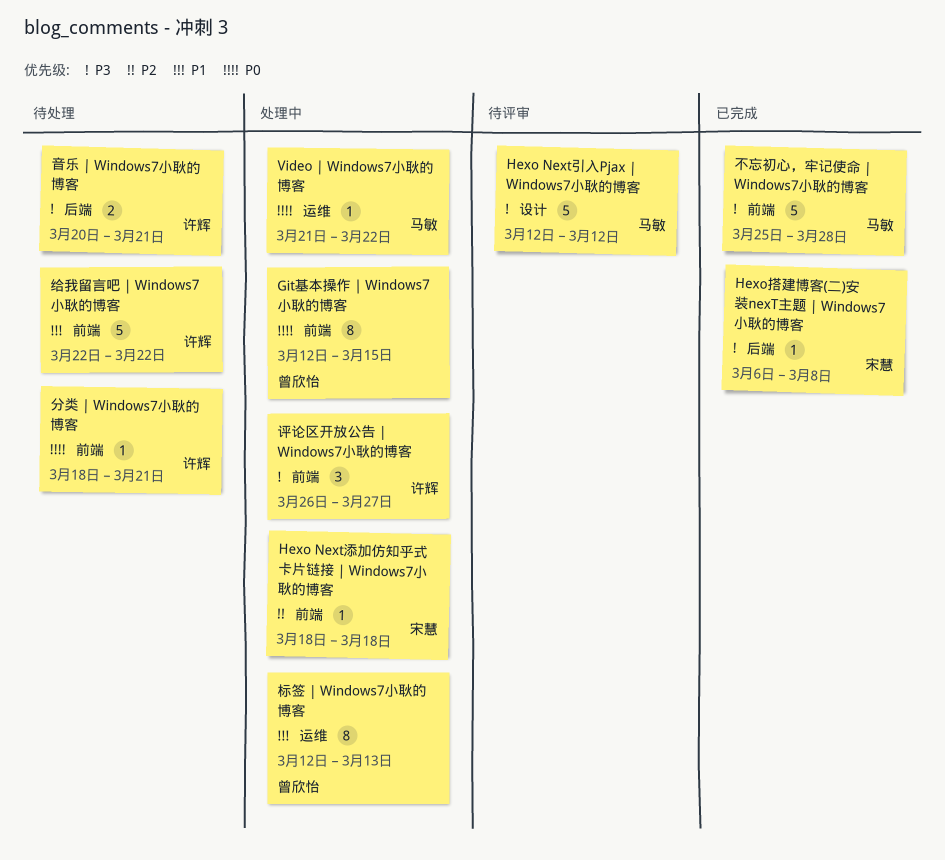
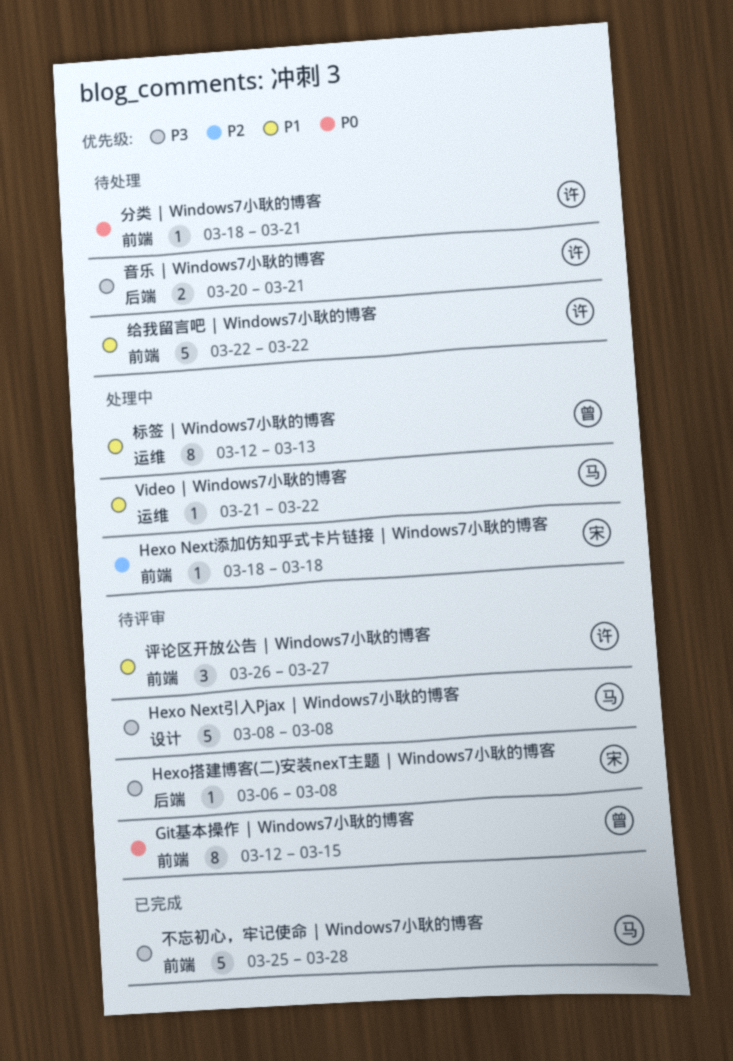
Git基本操作 | Windows7小耿的博客, status: 处理中 -> 待评审
Hexo Next引入Pjax | Windows7小耿的博客, start: Mar 12 -> Mar 8
Hexo Next引入Pjax | Windows7小耿的博客, due: Mar 12 -> Mar 8
Hexo搭建博客(二)安装nexT主题 | Windows7小耿的博客, status: 已完成 -> 待评审
Video | Windows7小耿的博客, priority: P0 -> P1
评论区开放公告 | Windows7小耿的博客, status: 处理中 -> 待评审
评论区开放公告 | Windows7小耿的博客, priority: P3 -> P1

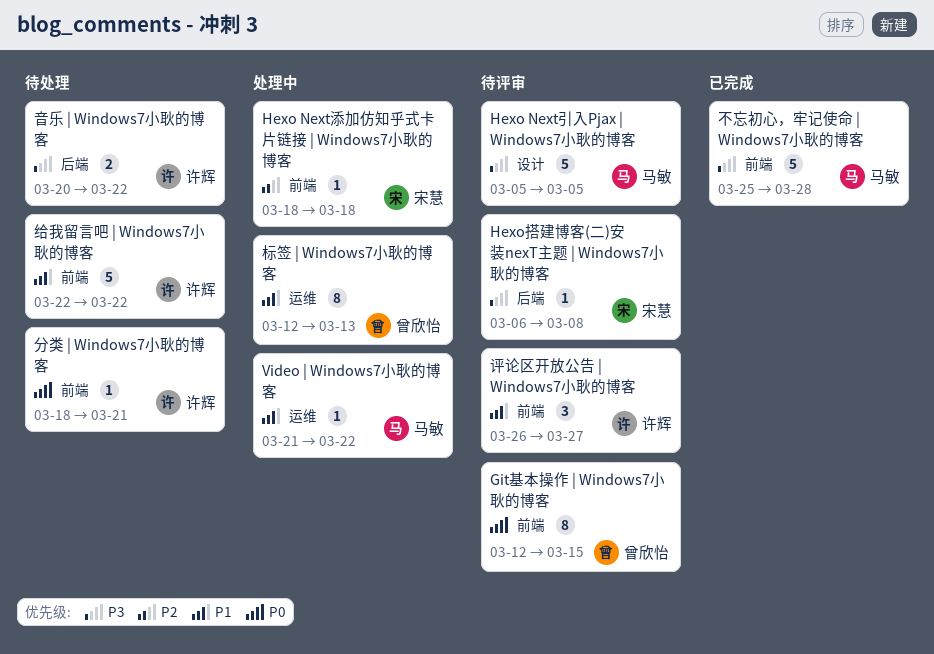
Hexo Next引入Pjax | Windows7小耿的博客, start: Mar 8 -> Mar 5
Hexo Next引入Pjax | Windows7小耿的博客, due: Mar 8 -> Mar 5
音乐 | Windows7小耿的博客, due: Mar 21 -> Mar 22

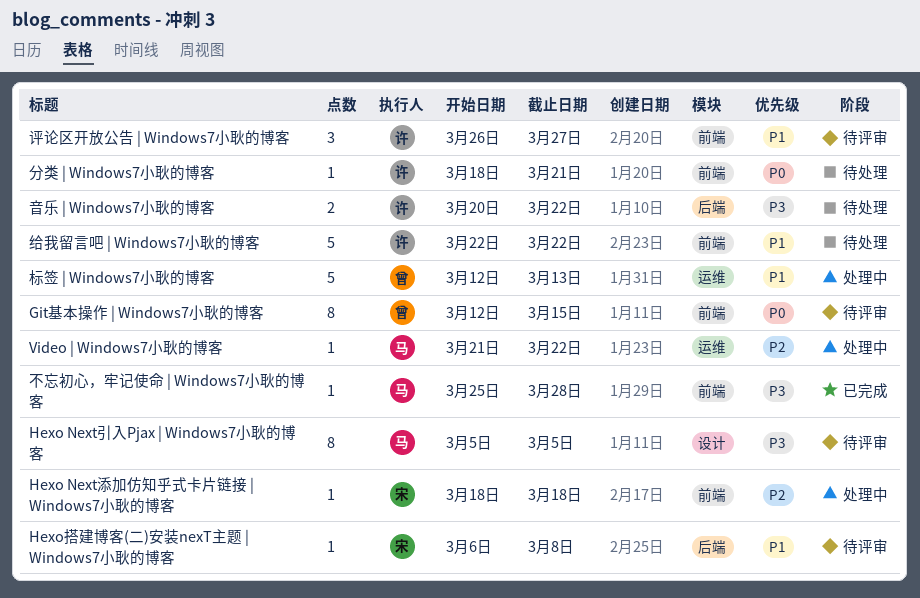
Hexo Next引入Pjax | Windows7小耿的博客, estimate: 5 -> 8
Hexo搭建博客(二)安装nexT主题 | Windows7小耿的博客, priority: P3 -> P1
Video | Windows7小耿的博客, priority: P1 -> P2
不忘初心，牢记使命 | Windows7小耿的博客, estimate: 5 -> 1
标签 | Windows7小耿的博客, estimate: 8 -> 5

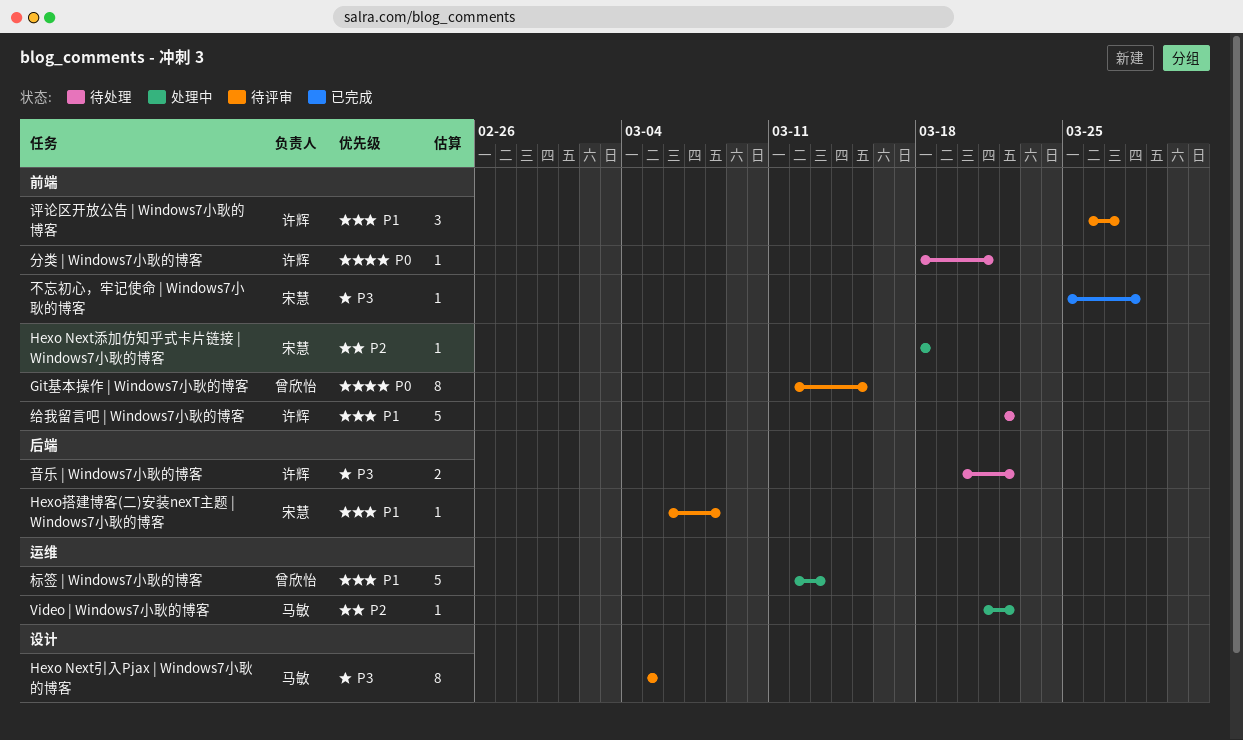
不忘初心，牢记使命 | Windows7小耿的博客, owner: 马敏 -> 宋慧

